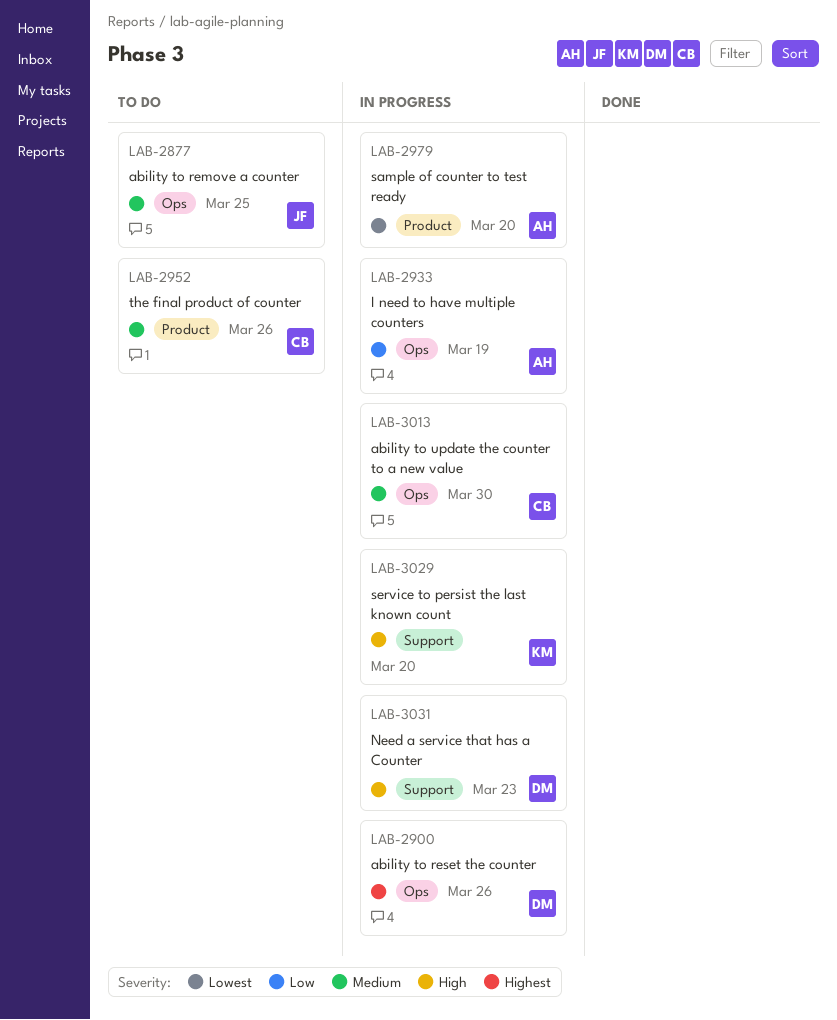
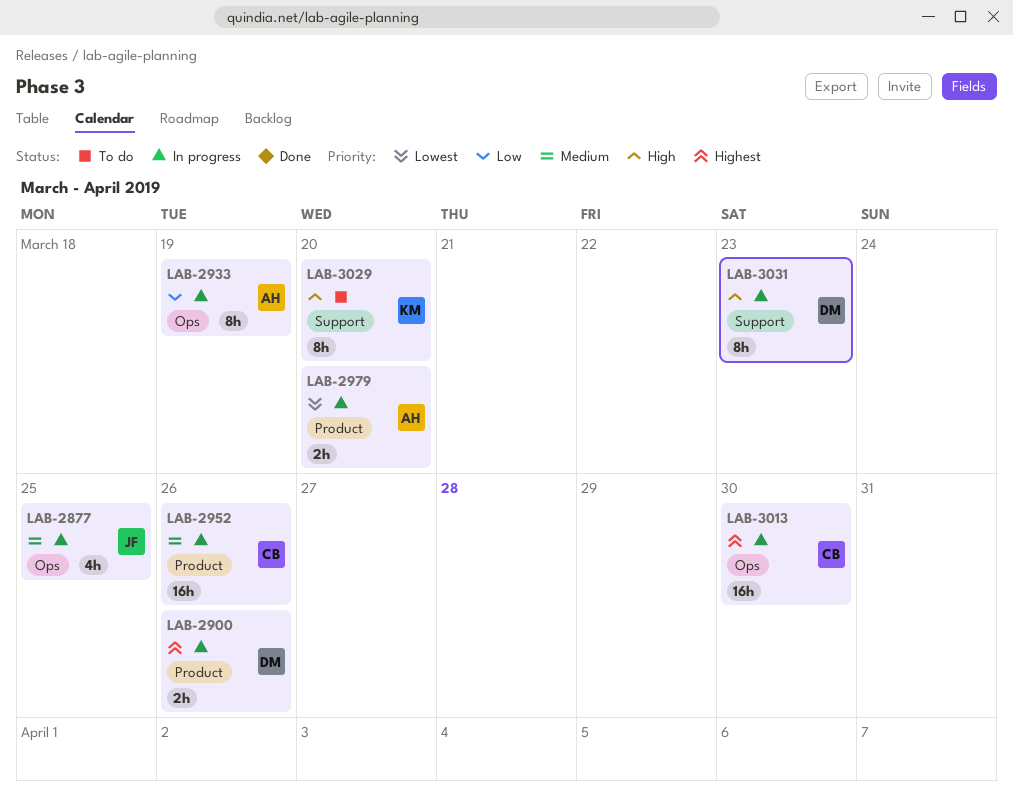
LAB-2877, status: To do -> In progress
LAB-2900, label: Ops -> Product
LAB-2952, status: To do -> In progress
LAB-3013, priority: Medium -> Highest
LAB-3029, status: In progress -> To do

